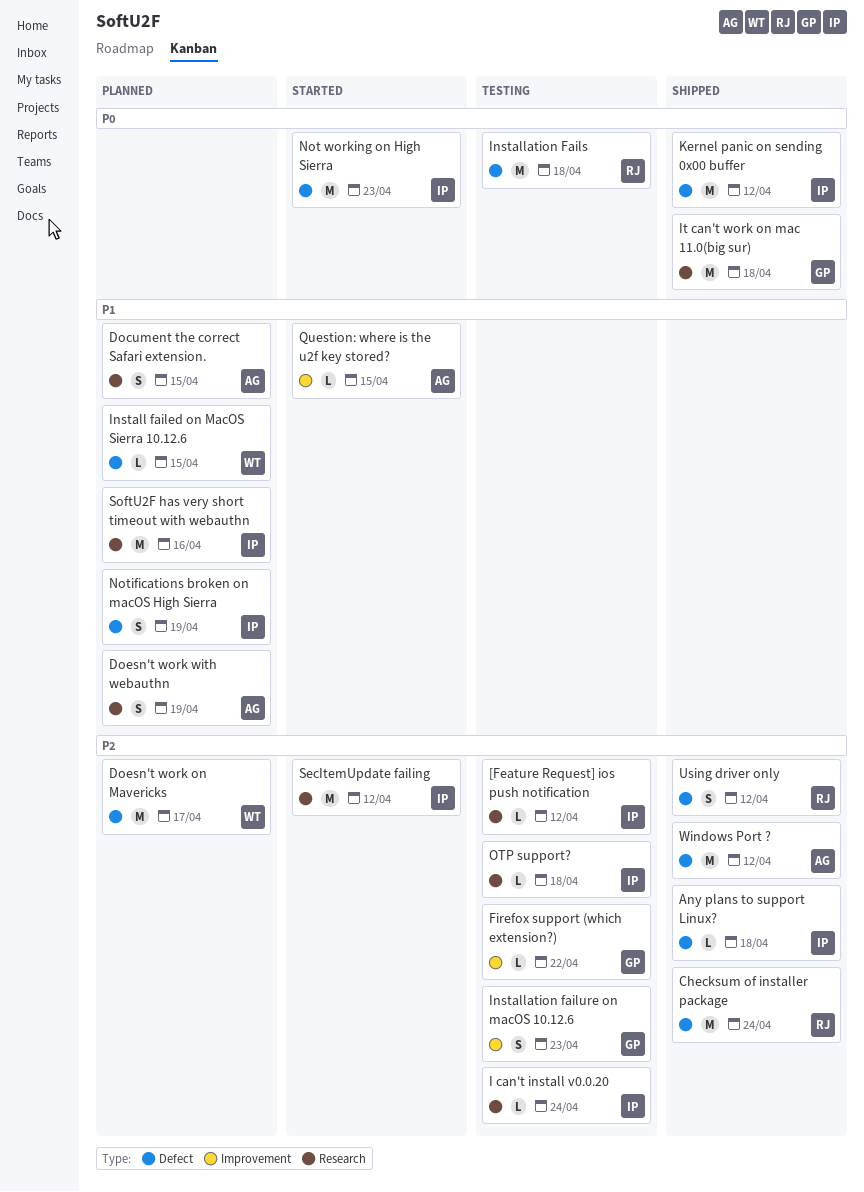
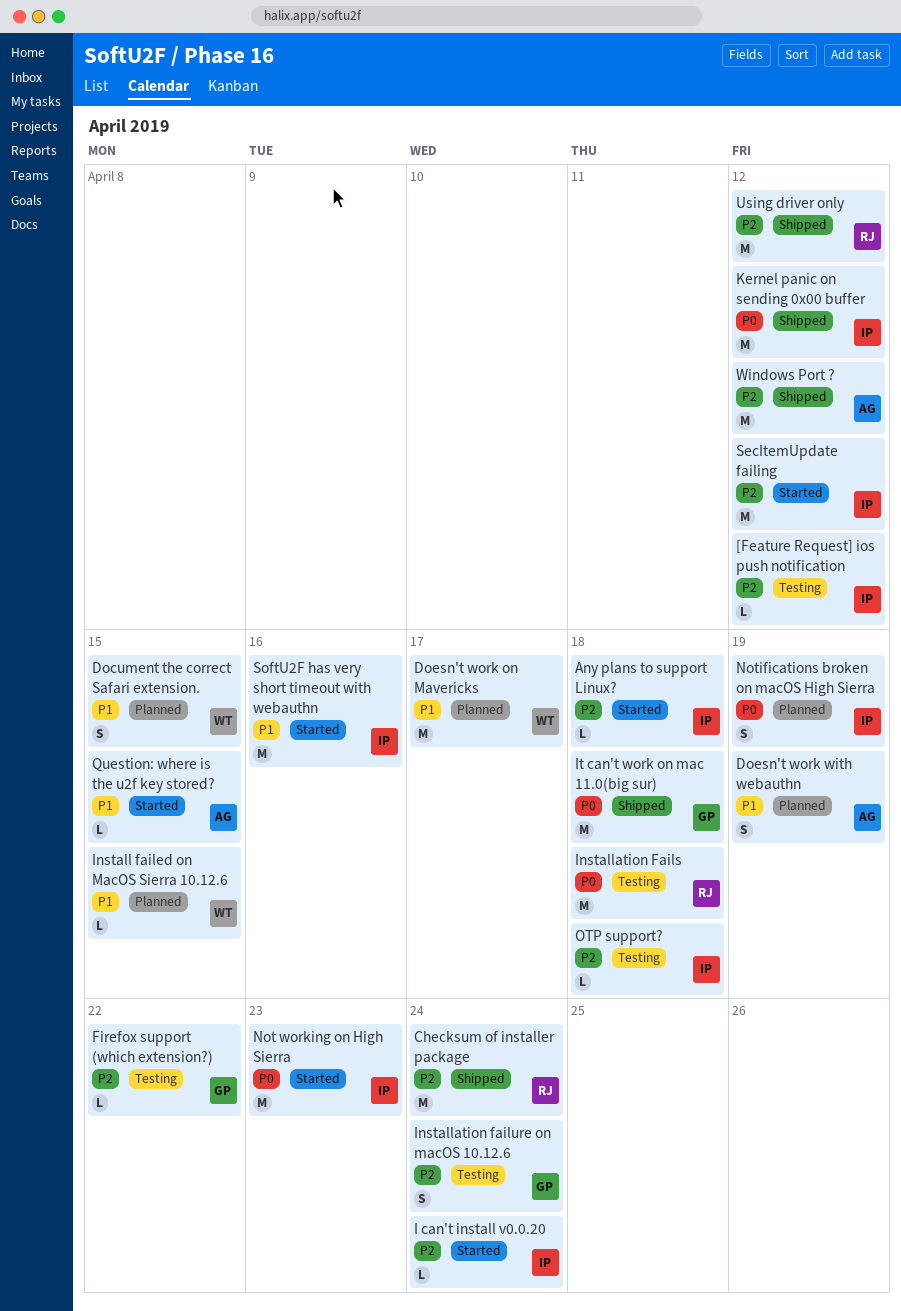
Any plans to support Linux?, status: Shipped -> Started
Document the correct Safari extension., owner: AG -> WT
Doesn't work on Mavericks, priority: P2 -> P1
I can't install v0.0.20, status: Testing -> Started
Installation failure on macOS 10.12.6, due: Apr 23 -> Apr 24
Notifications broken on macOS High Sierra, priority: P1 -> P0
SoftU2F has very short timeout with webauthn, status: Planned -> Started
Using driver only, estimate: S -> M

